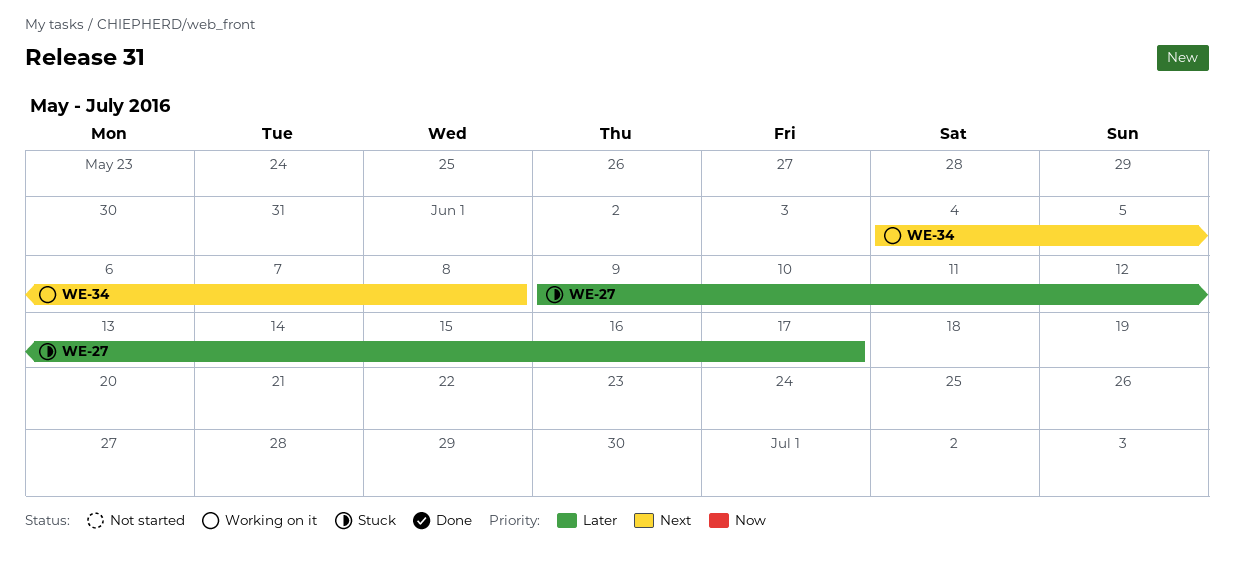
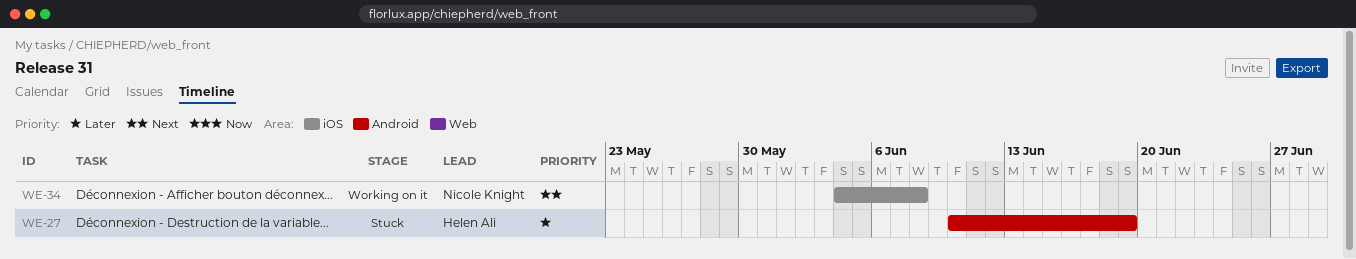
WE-27, start: Jun 9 -> Jun 10
WE-27, due: Jun 17 -> Jun 19

